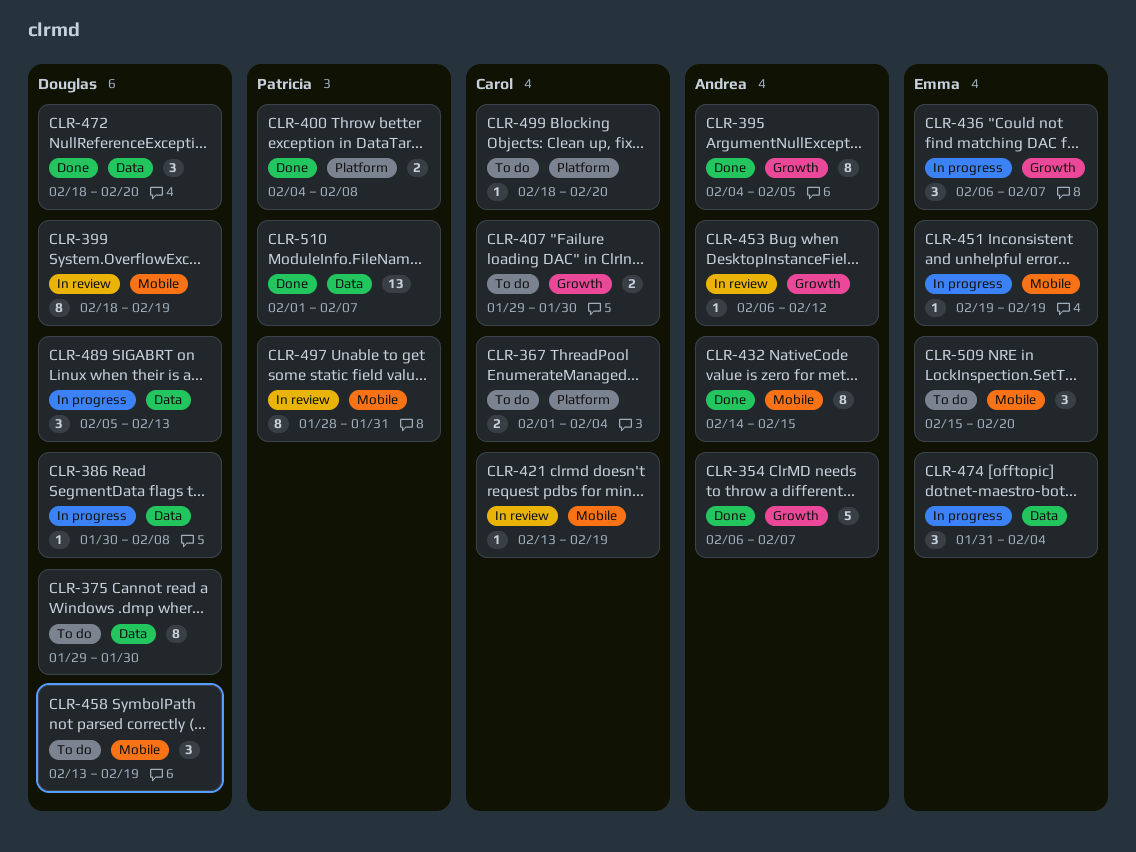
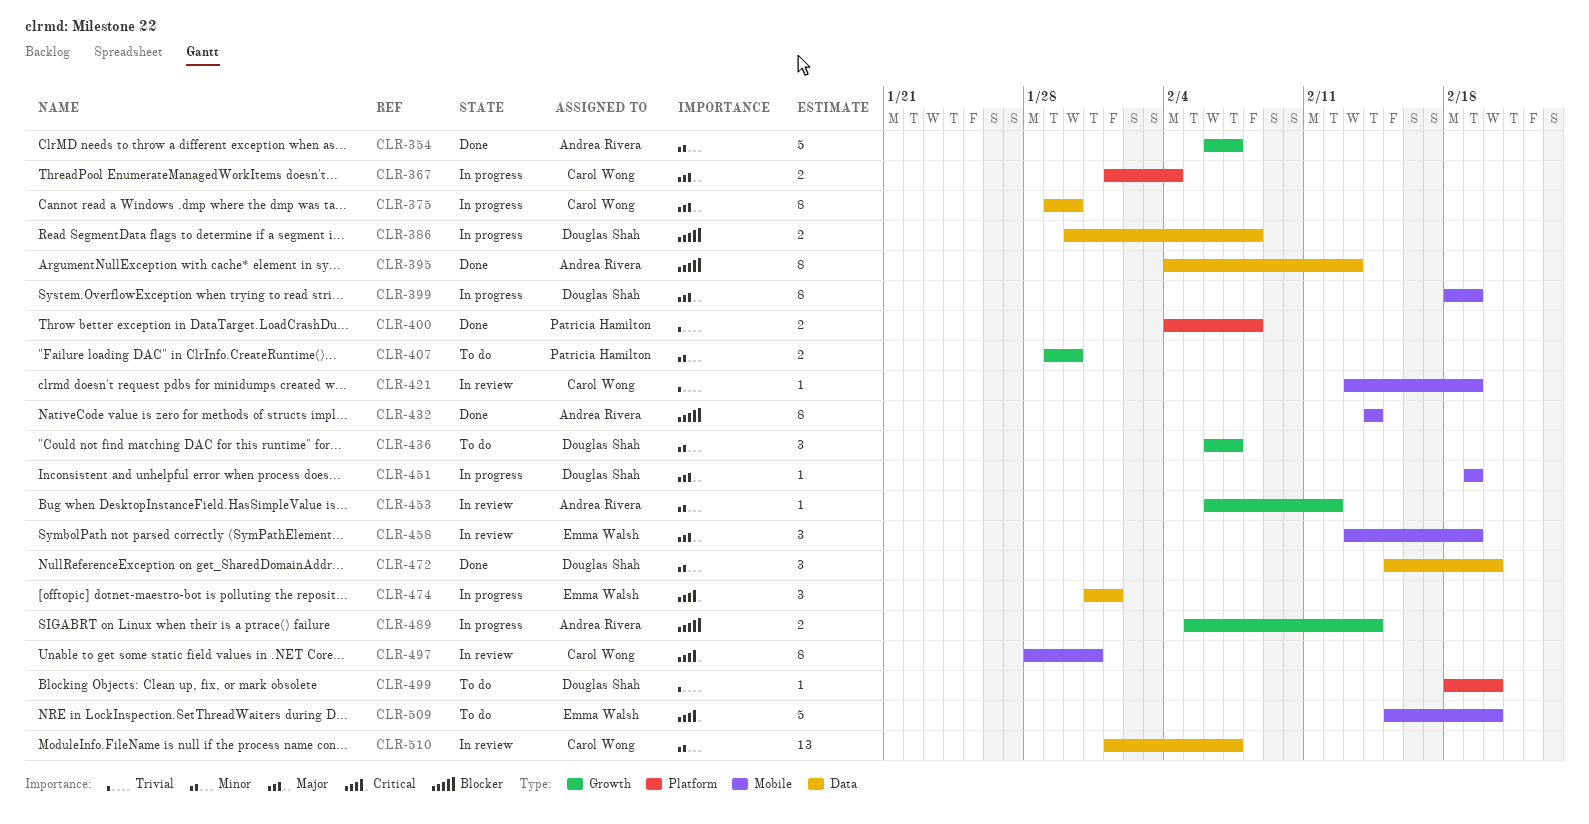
CLR-367, status: To do -> In progress
CLR-375, status: To do -> In progress
CLR-375, owner: Douglas Shah -> Carol Wong
CLR-386, estimate: 1 -> 2
CLR-395, label: Growth -> Data
CLR-395, due: Feb 5 -> Feb 13
CLR-399, status: In review -> In progress
CLR-407, owner: Carol Wong -> Patricia Hamilton
CLR-432, due: Feb 15 -> Feb 14
CLR-436, status: In progress -> To do
CLR-436, owner: Emma Walsh -> Douglas Shah
CLR-451, owner: Emma Walsh -> Douglas Shah
CLR-458, status: To do -> In review
CLR-458, owner: Douglas Shah -> Emma Walsh
CLR-472, start: Feb 18 -> Feb 15
CLR-474, due: Feb 4 -> Feb 1
CLR-489, owner: Douglas Shah -> Andrea Rivera
CLR-489, label: Data -> Growth
CLR-489, estimate: 3 -> 2
CLR-489, due: Feb 13 -> Feb 14
CLR-497, owner: Patricia Hamilton -> Carol Wong
CLR-499, owner: Carol Wong -> Douglas Shah
CLR-509, estimate: 3 -> 5
CLR-510, status: Done -> In review
CLR-510, owner: Patricia Hamilton -> Carol Wong

